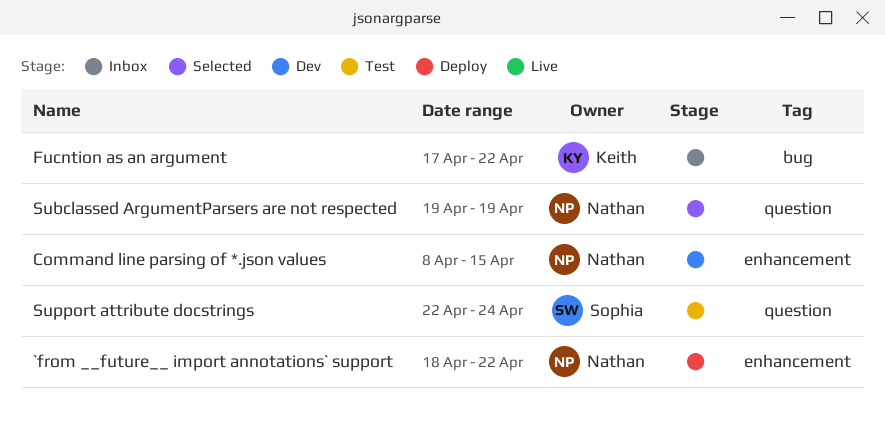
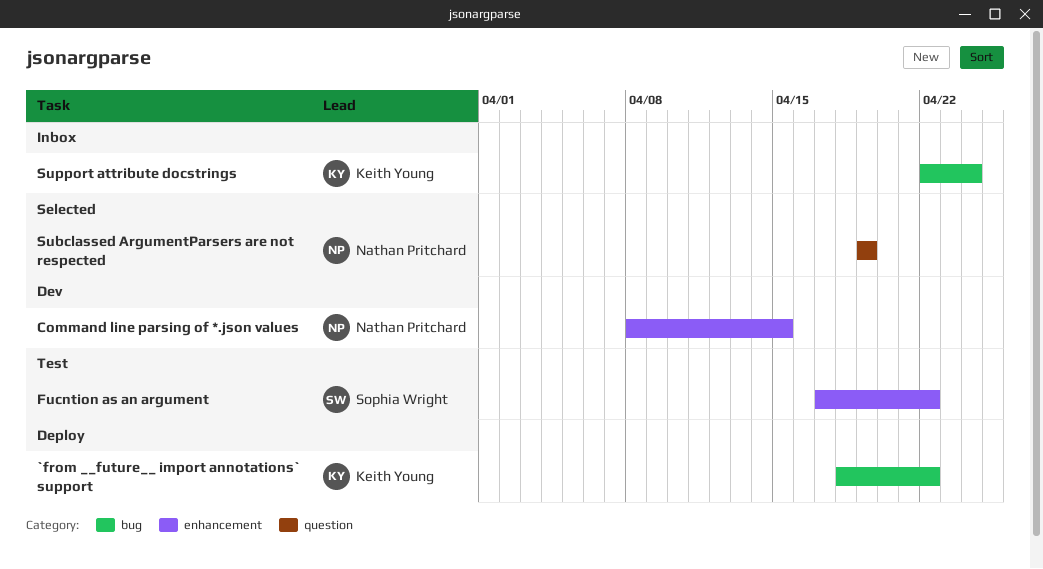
`from __future__ import annotations` support, owner: Nathan Pritchard -> Keith Young
`from __future__ import annotations` support, label: enhancement -> bug
Fucntion as an argument, status: Inbox -> Test
Fucntion as an argument, owner: Keith Young -> Sophia Wright
Fucntion as an argument, label: bug -> enhancement
Support attribute docstrings, status: Test -> Inbox
Support attribute docstrings, owner: Sophia Wright -> Keith Young
Support attribute docstrings, label: question -> bug

